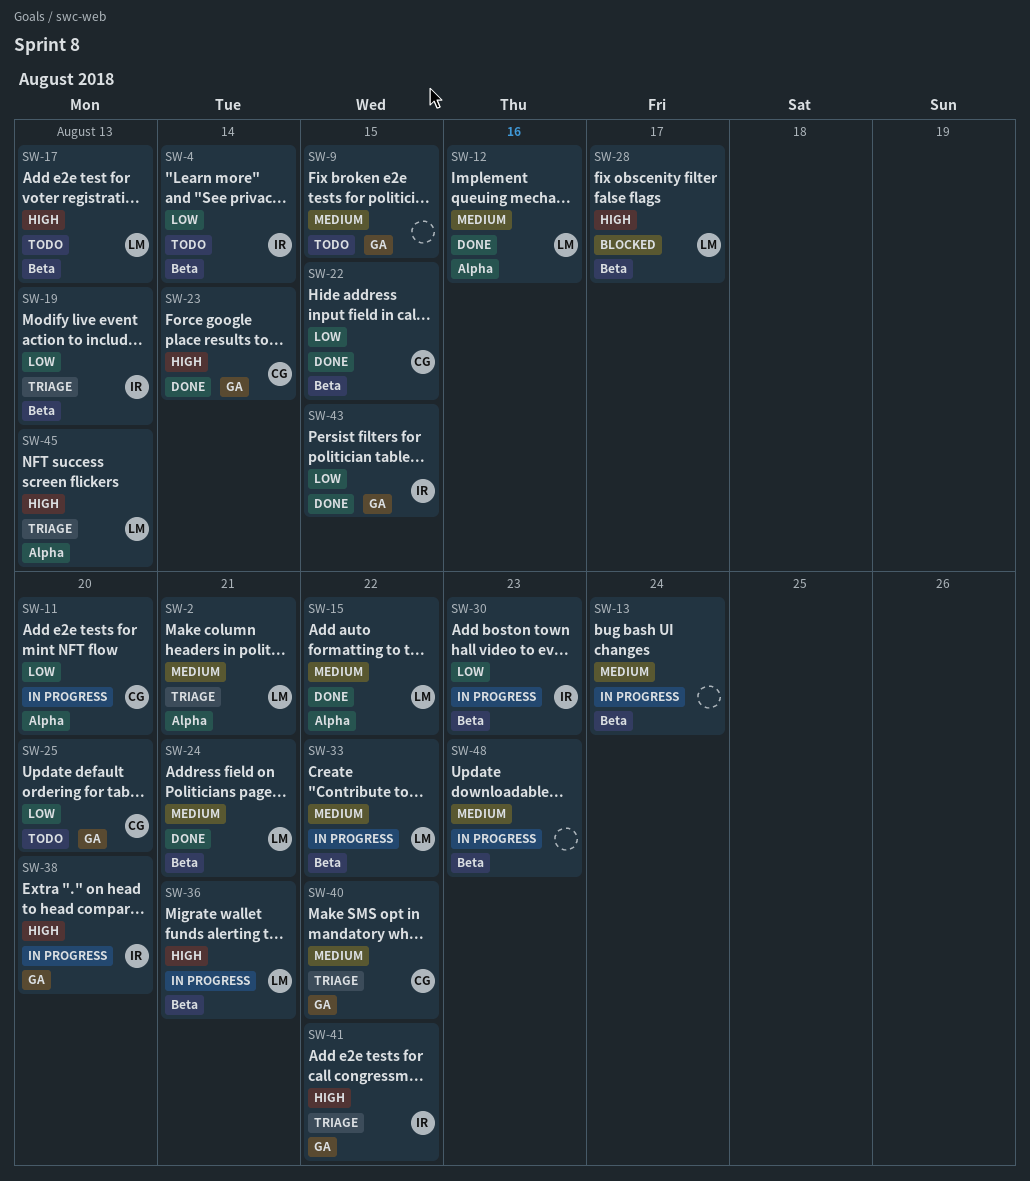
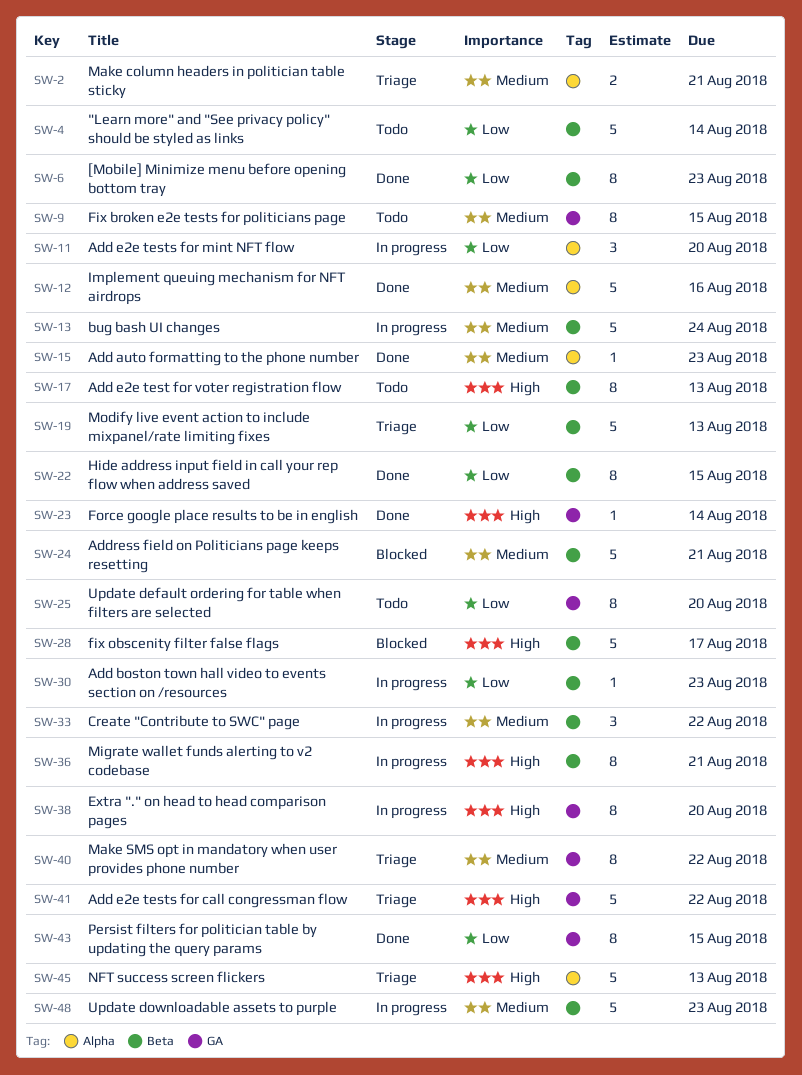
SW-6: none -> present
SW-15, due: Aug 22 -> Aug 23
SW-24, status: Done -> Blocked

